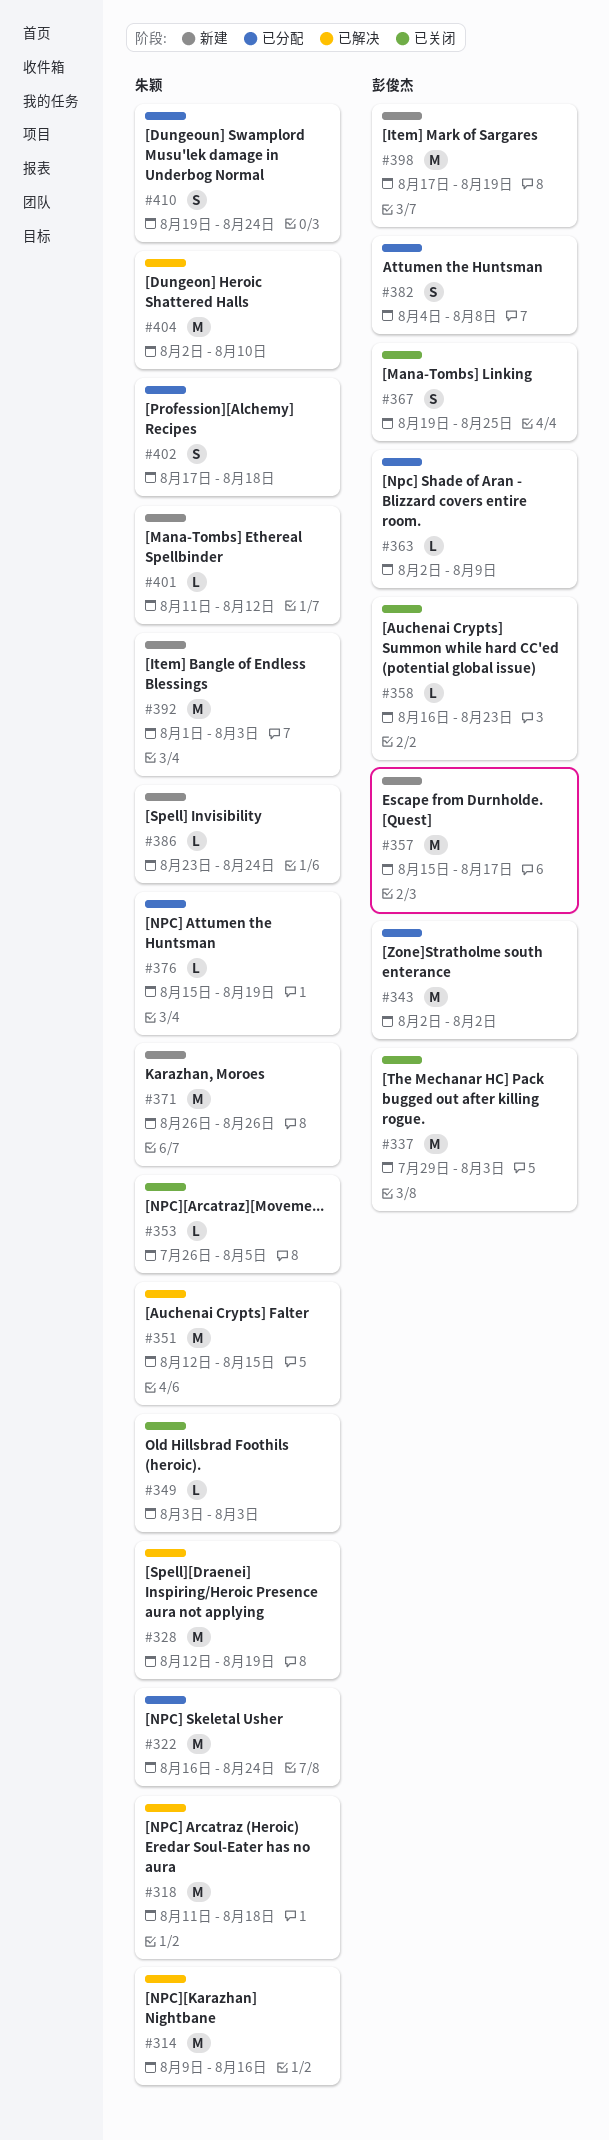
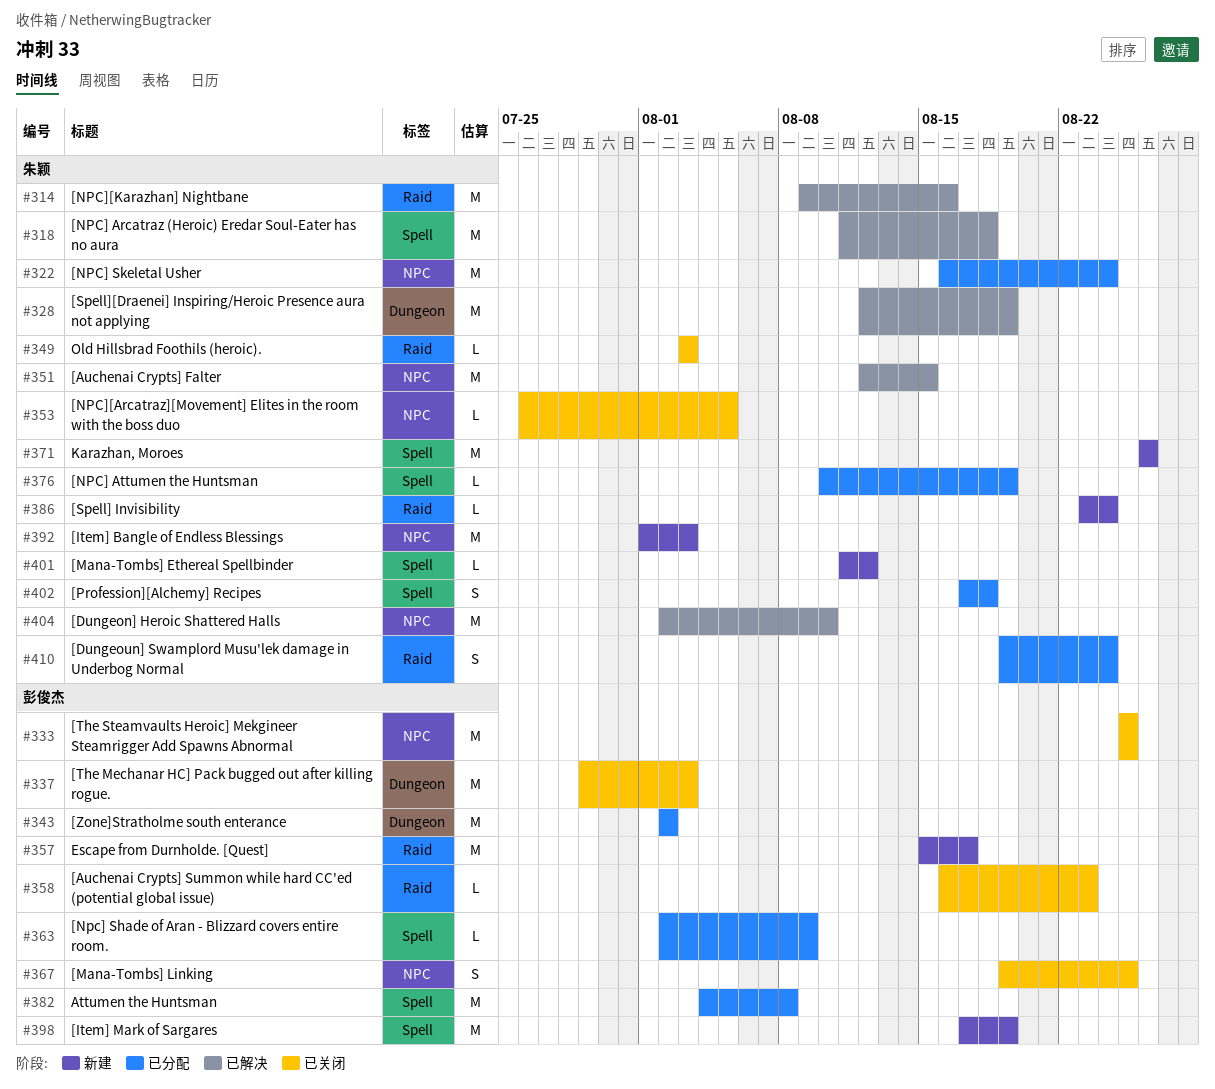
#333: none -> present
#376, start: Aug 15 -> Aug 10
#382, estimate: S -> M

